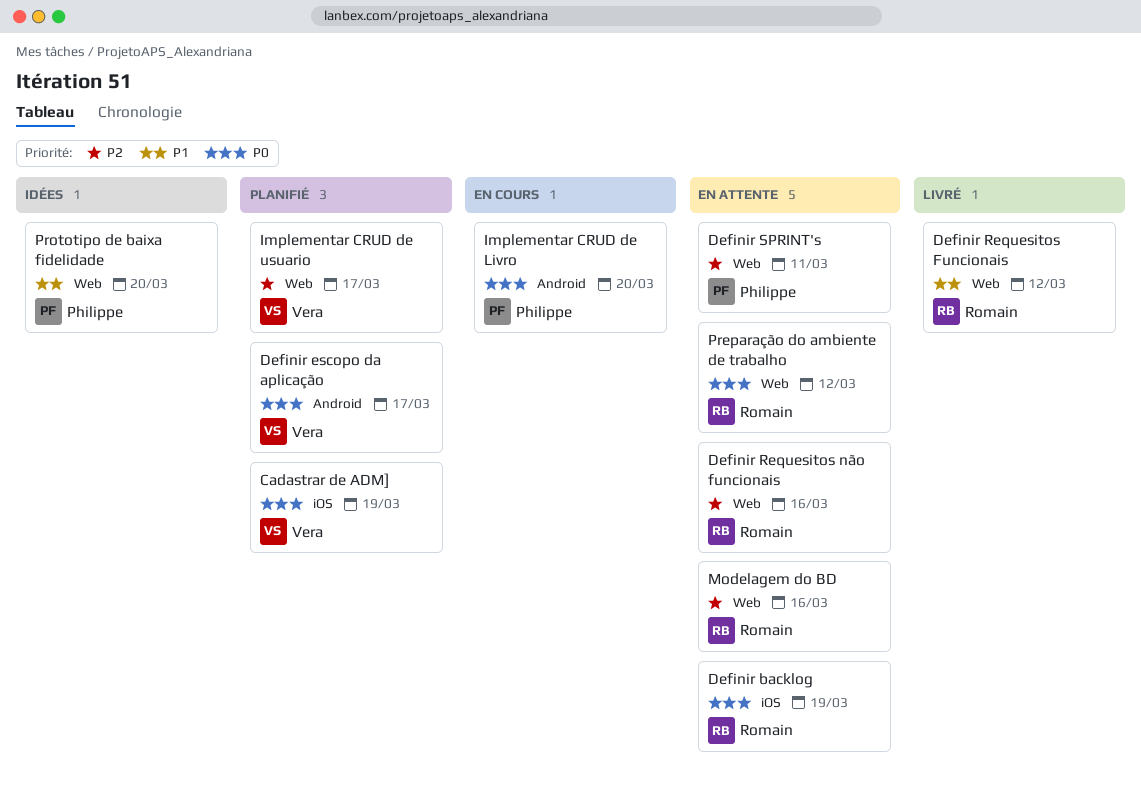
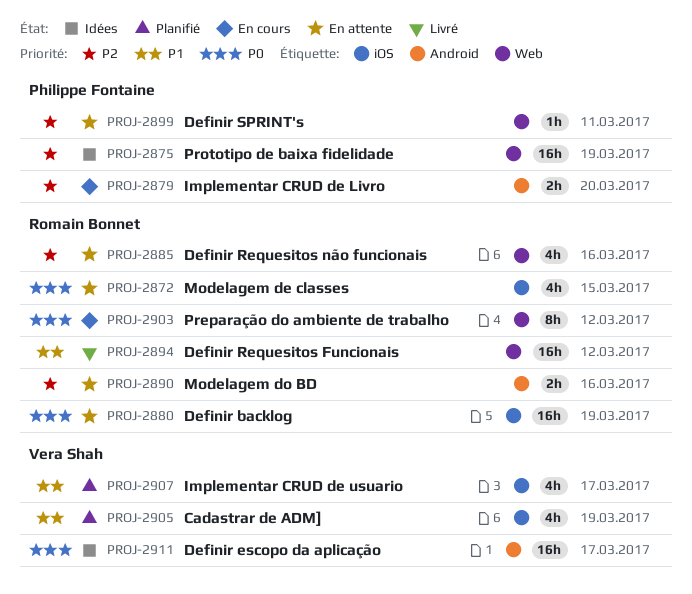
Cadastrar de ADM], priority: P0 -> P1
Definir escopo da aplicação, status: Planifié -> Idées
Implementar CRUD de Livro, priority: P0 -> P2
Implementar CRUD de usuario, priority: P2 -> P1
Implementar CRUD de usuario, label: Web -> iOS
Modelagem de classes: none -> present
Modelagem do BD, label: Web -> Android
Preparação do ambiente de trabalho, status: En attente -> En cours
Prototipo de baixa fidelidade, priority: P1 -> P2
Prototipo de baixa fidelidade, due: Mar 20 -> Mar 19

